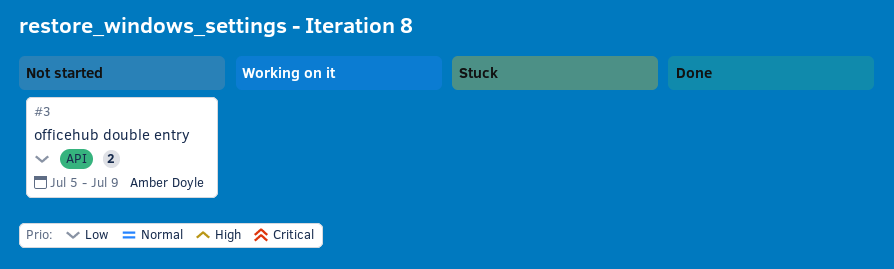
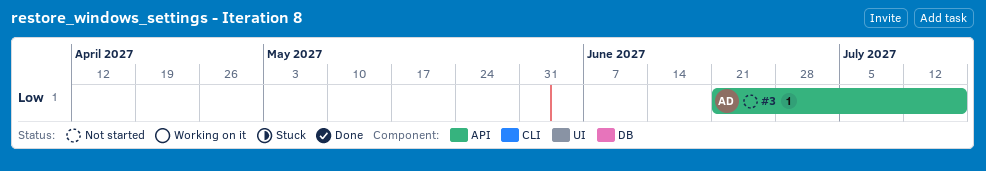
#3, estimate: 2 -> 1
#3, start: Jul 5 -> Jun 21
#3, due: Jul 9 -> Jul 16

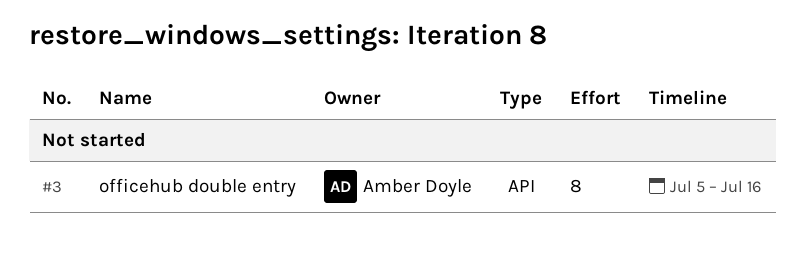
#3, estimate: 1 -> 8
#3, start: Jun 21 -> Jul 5

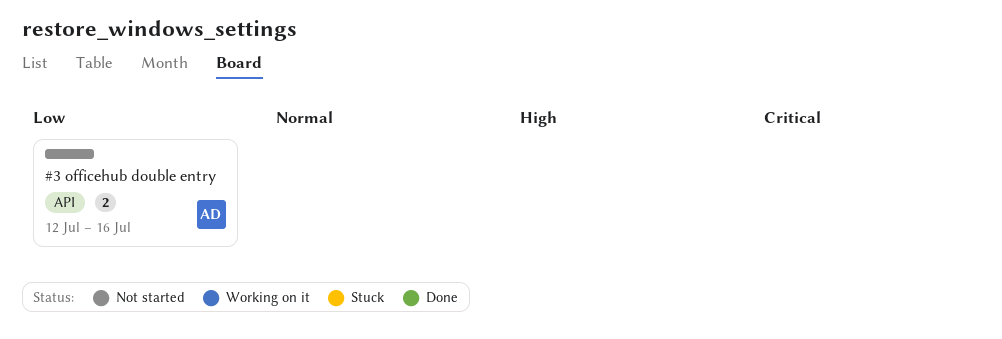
#3, estimate: 8 -> 2
#3, start: Jul 5 -> Jul 12

